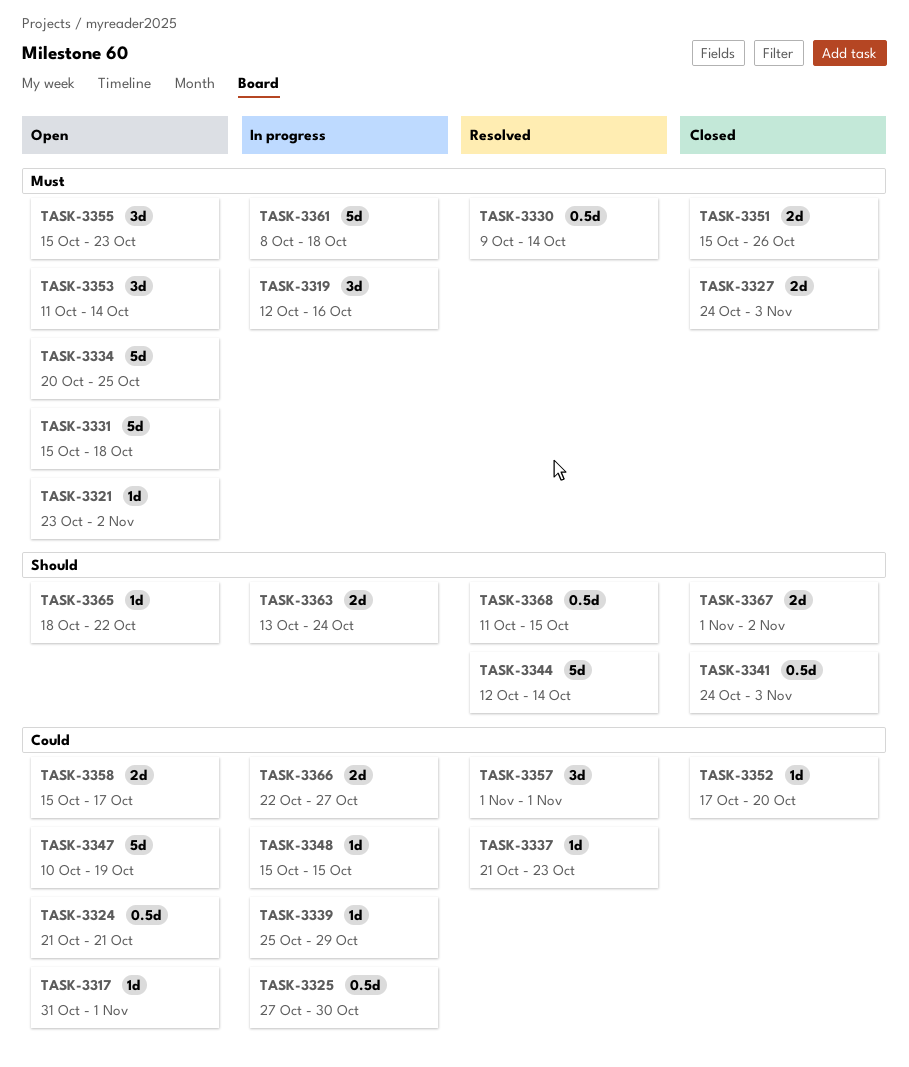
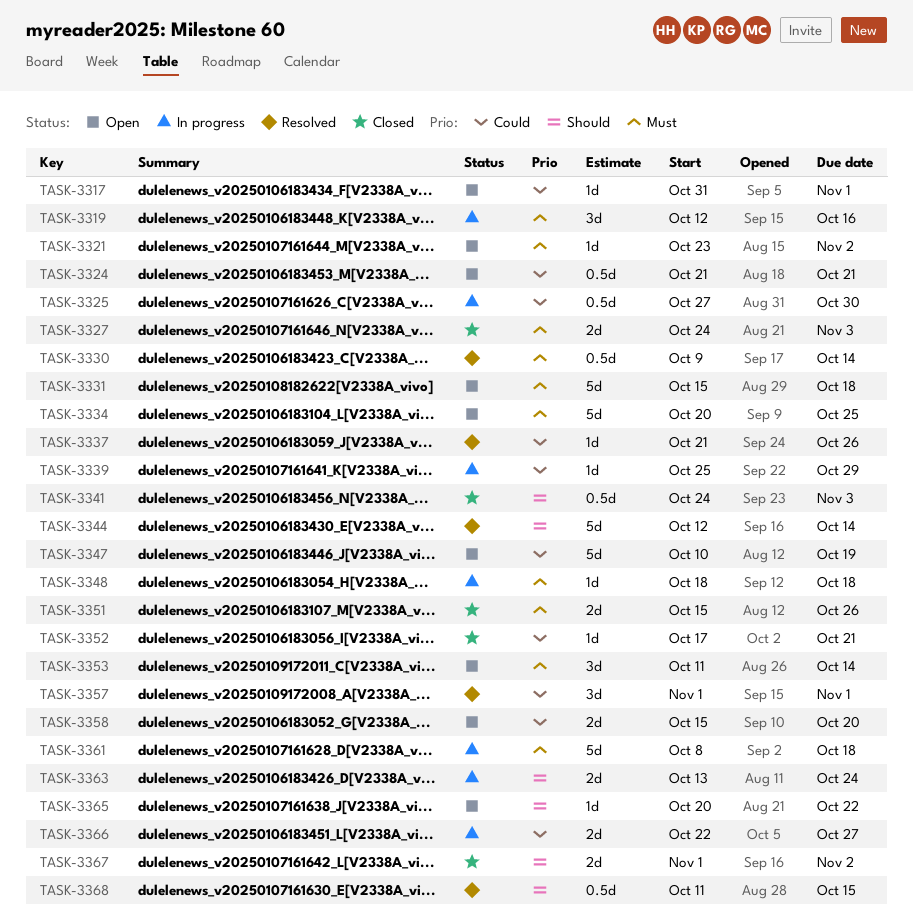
TASK-3337, due: Oct 23 -> Oct 26
TASK-3348, priority: Could -> Must
TASK-3348, start: Oct 15 -> Oct 18
TASK-3348, due: Oct 15 -> Oct 18
TASK-3352, due: Oct 20 -> Oct 21
TASK-3355: present -> none
TASK-3358, due: Oct 17 -> Oct 20
TASK-3365, start: Oct 18 -> Oct 20

